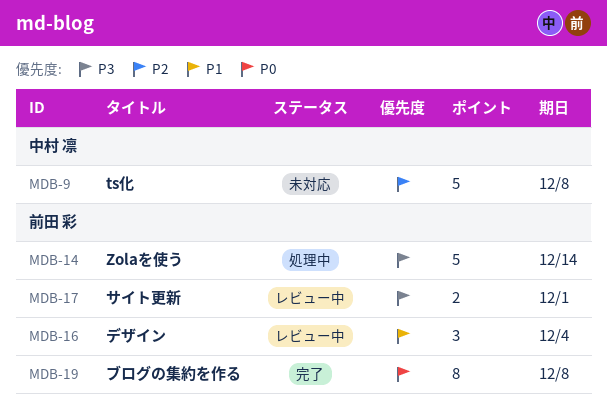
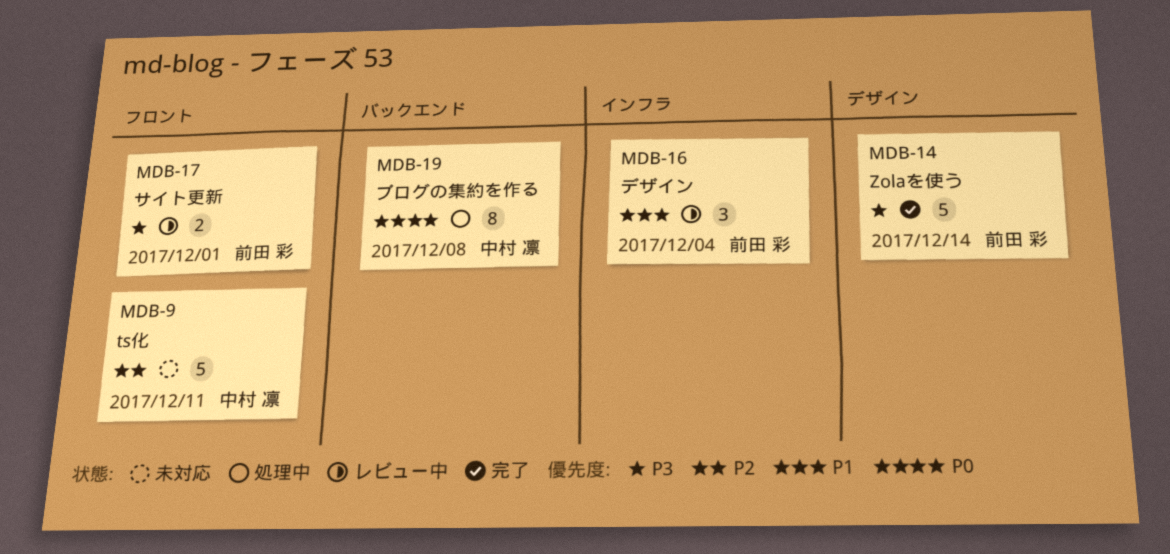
MDB-9, due: Dec 8 -> Dec 11
MDB-14, status: 処理中 -> 完了
MDB-19, status: 完了 -> 処理中
MDB-19, owner: 前田 彩 -> 中村 凛

